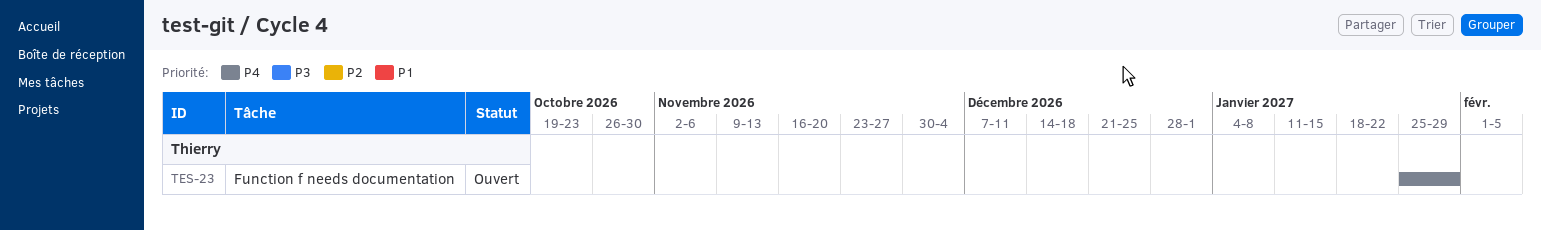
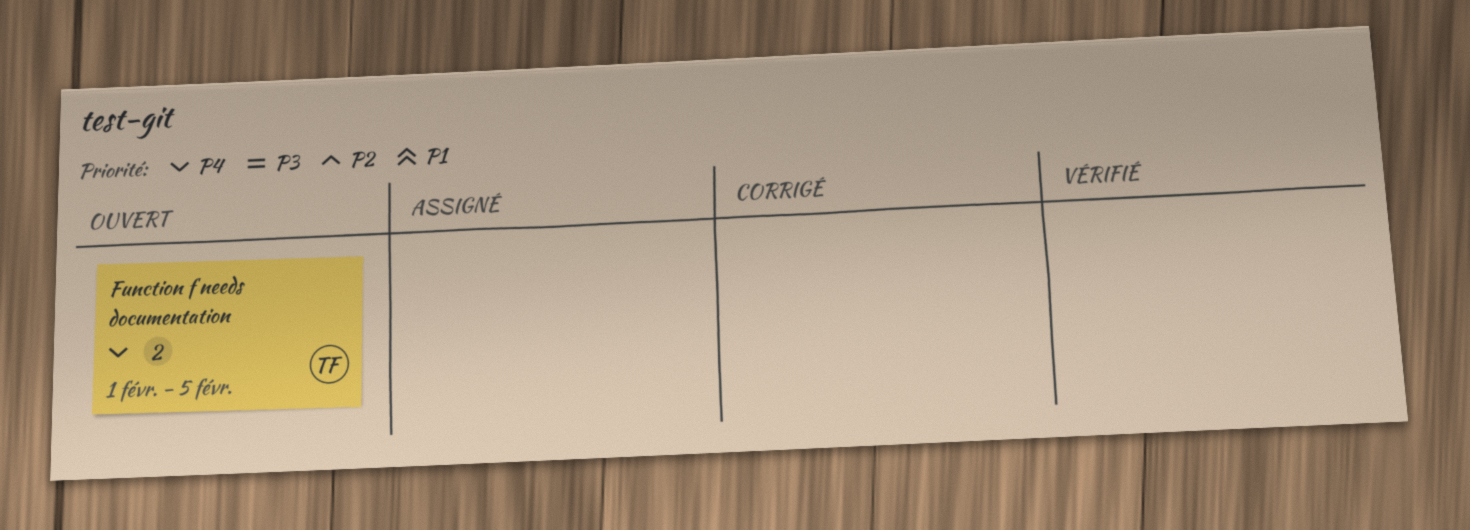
Function f needs documentation, start: Jan 25 -> Feb 1
Function f needs documentation, due: Jan 29 -> Feb 5

